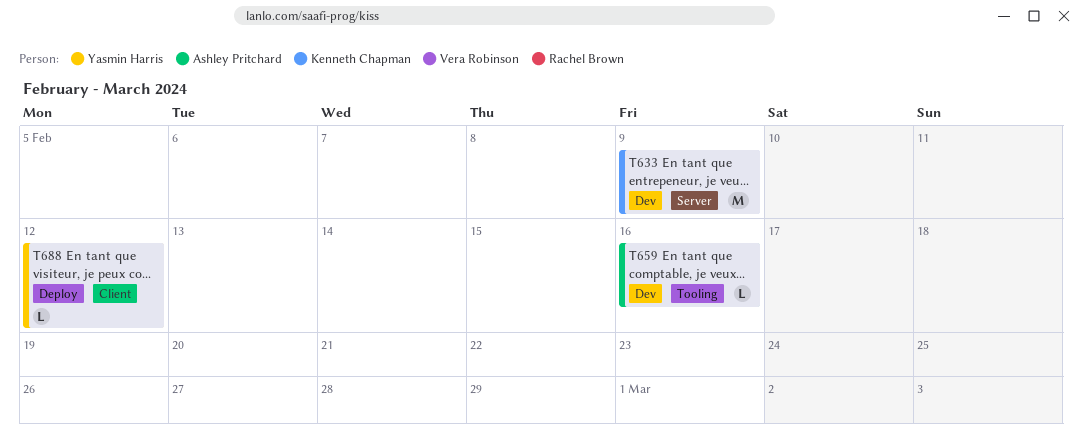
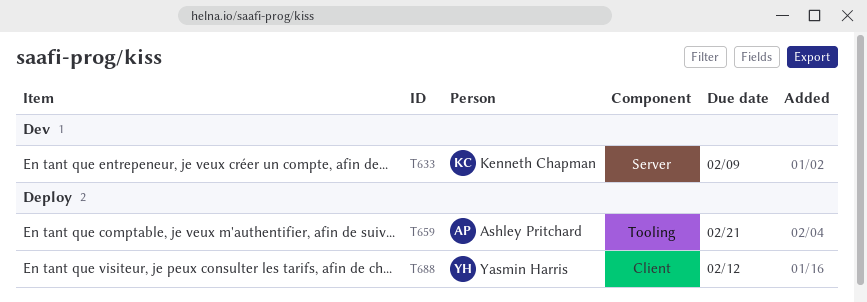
T659, status: Dev -> Deploy
T659, due: Feb 16 -> Feb 21

